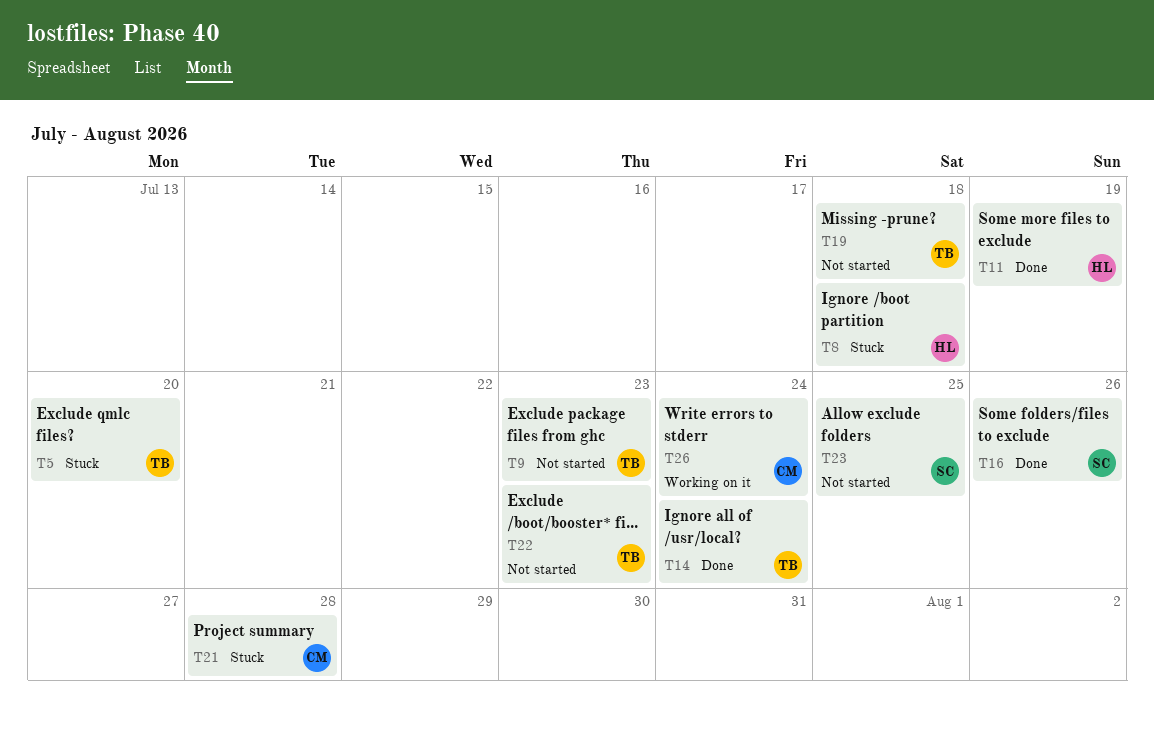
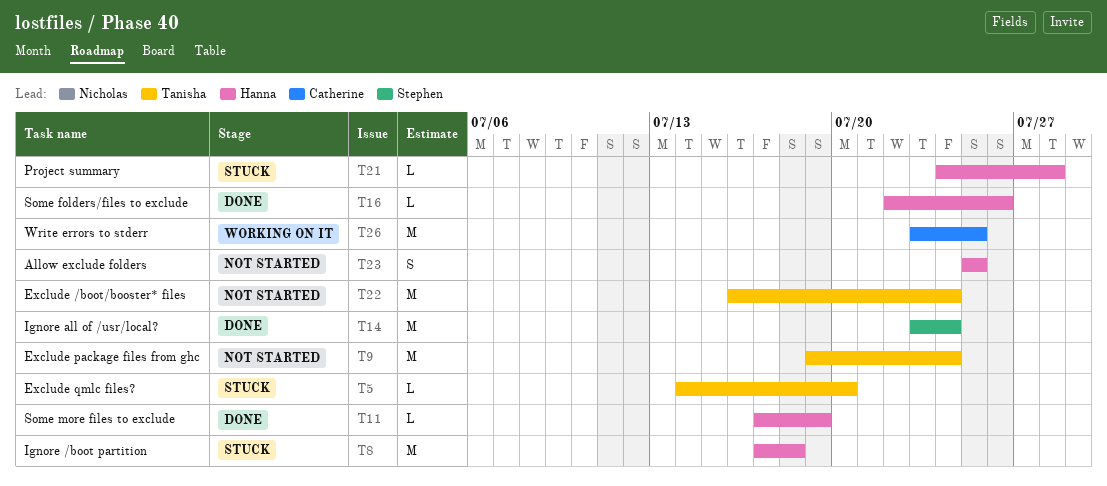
T9, due: Jul 23 -> Jul 24
T14, owner: Tanisha -> Stephen
T16, owner: Stephen -> Hanna
T19: present -> none
T21, owner: Catherine -> Hanna
T22, due: Jul 23 -> Jul 24
T23, owner: Stephen -> Hanna
T26, due: Jul 24 -> Jul 25

